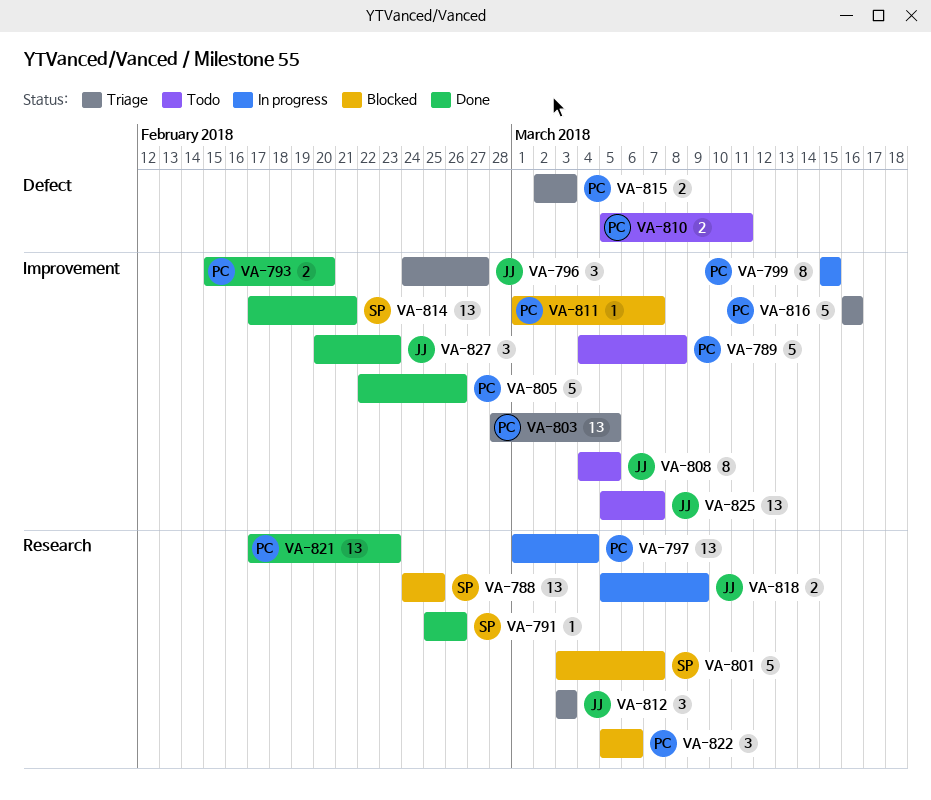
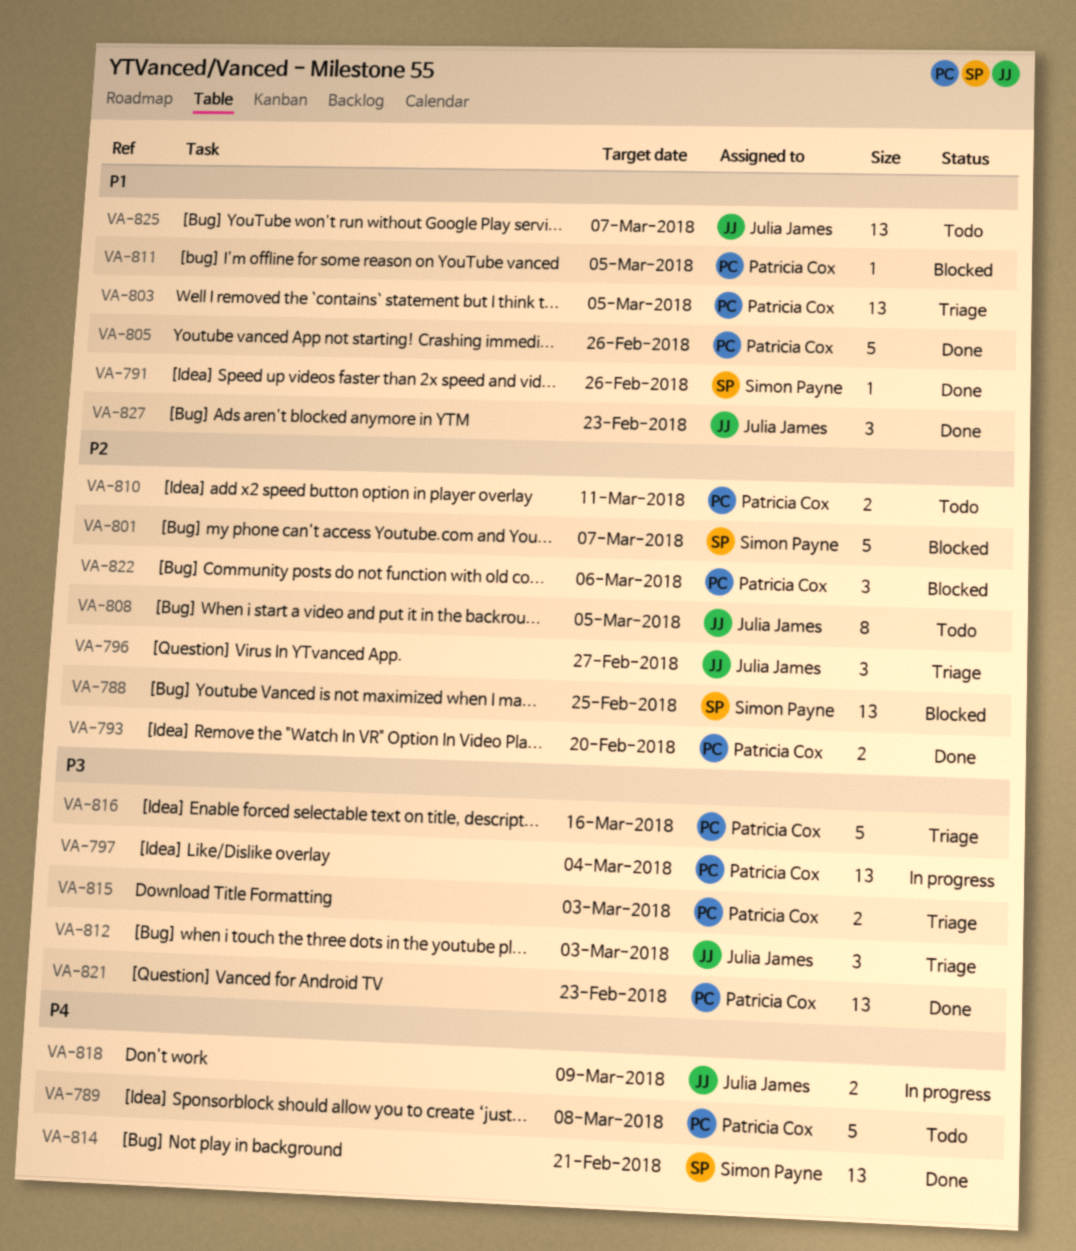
VA-799: present -> none
VA-811, due: Mar 7 -> Mar 5

